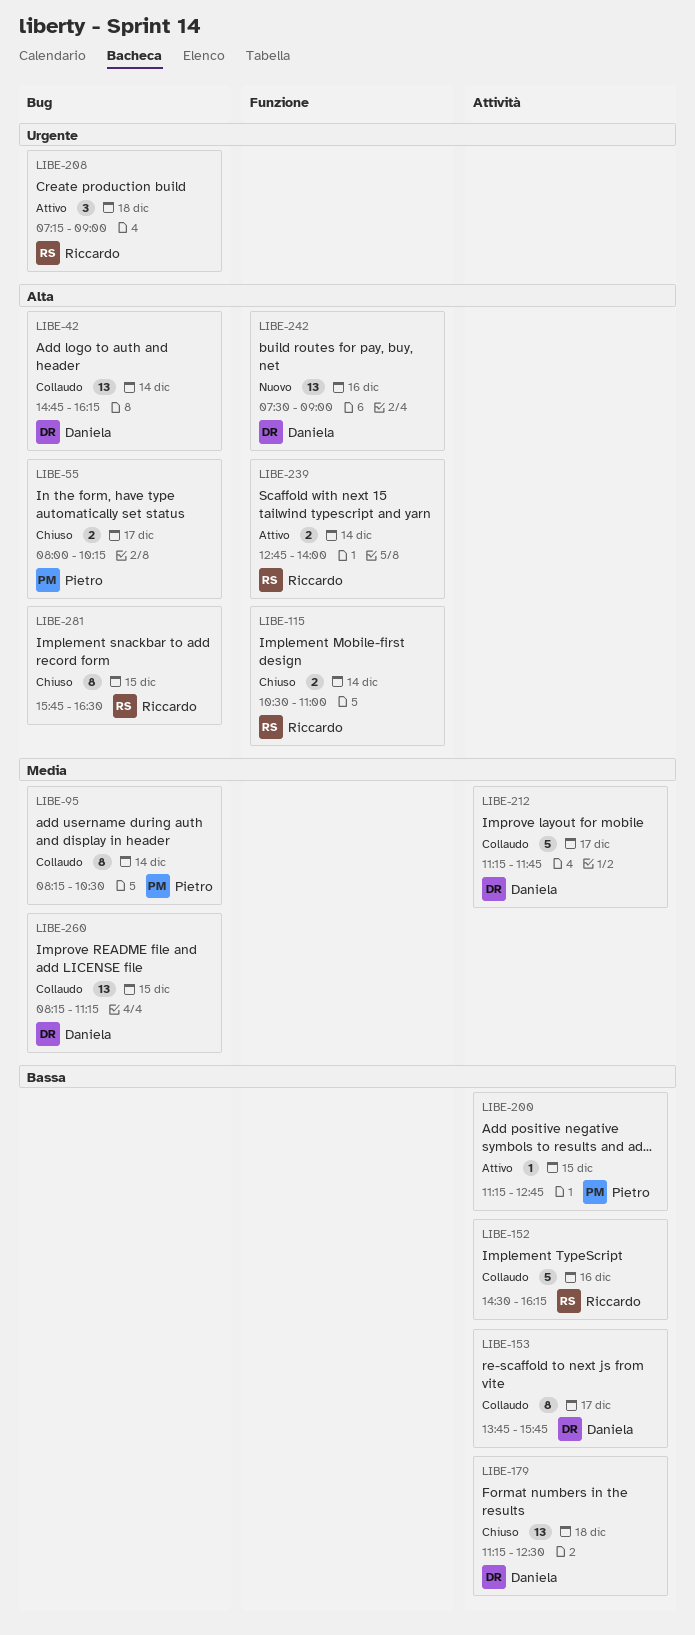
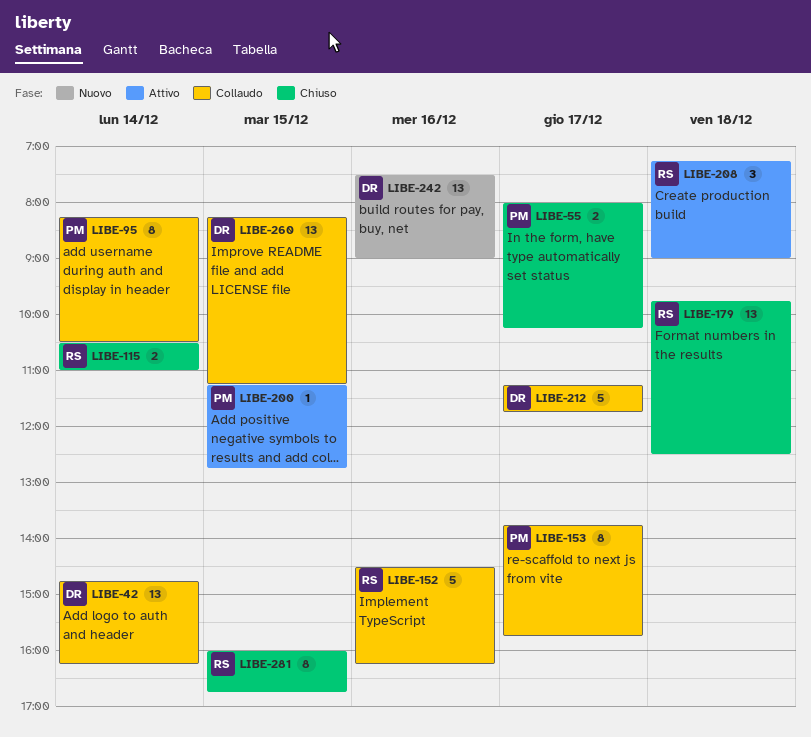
LIBE-153, owner: Daniela -> Pietro
LIBE-179, owner: Daniela -> Riccardo
LIBE-179, begins: 11:15 -> 09:45
LIBE-239: present -> none
LIBE-281, begins: 15:45 -> 16:00
LIBE-281, ends: 16:30 -> 16:45

